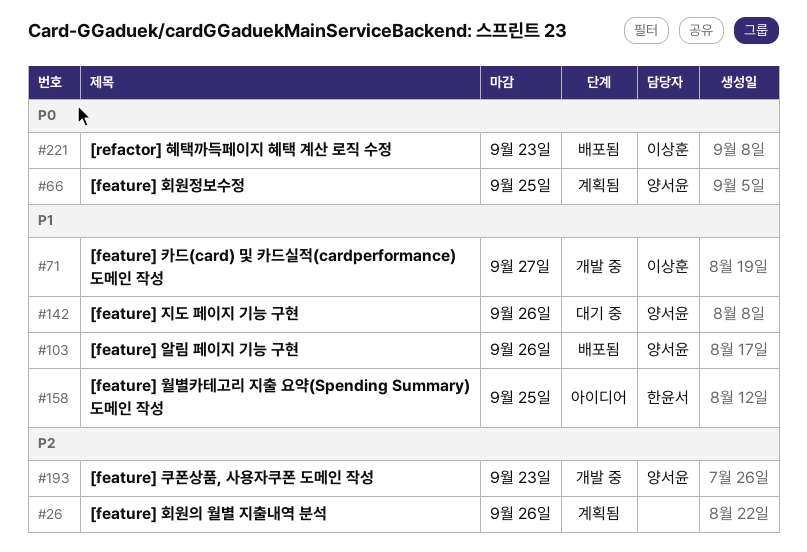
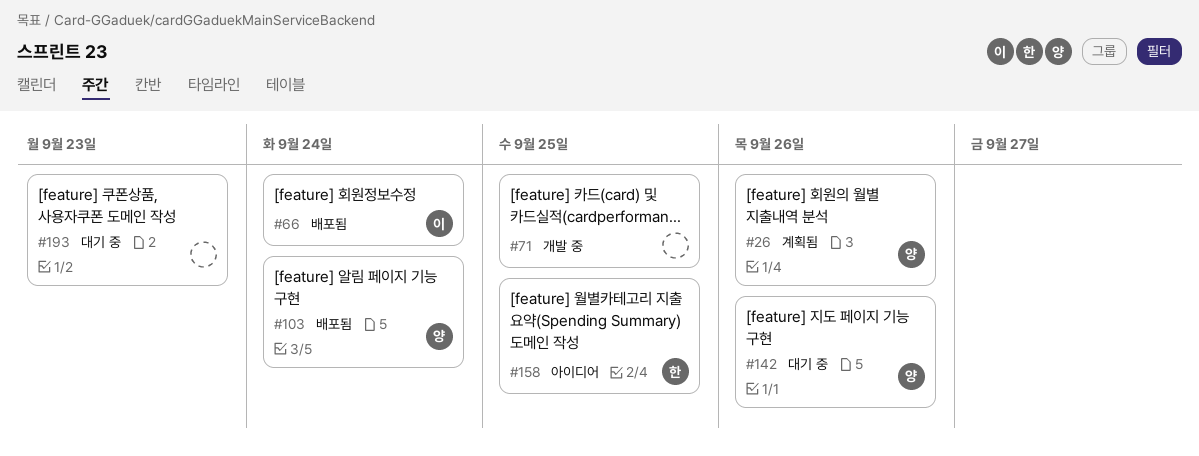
#26, owner: none -> 양서윤
#66, status: 계획됨 -> 배포됨
#66, owner: 양서윤 -> 이상훈
#66, due: Sep 25 -> Sep 24
#71, owner: 이상훈 -> none
#71, due: Sep 27 -> Sep 25
#103, due: Sep 26 -> Sep 24
#193, status: 개발 중 -> 대기 중
#193, owner: 양서윤 -> none
#221: present -> none

